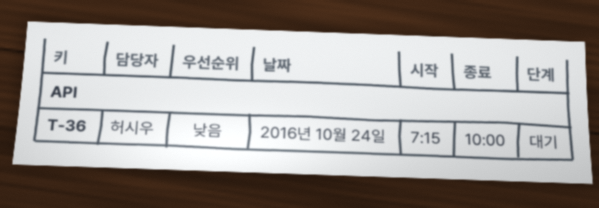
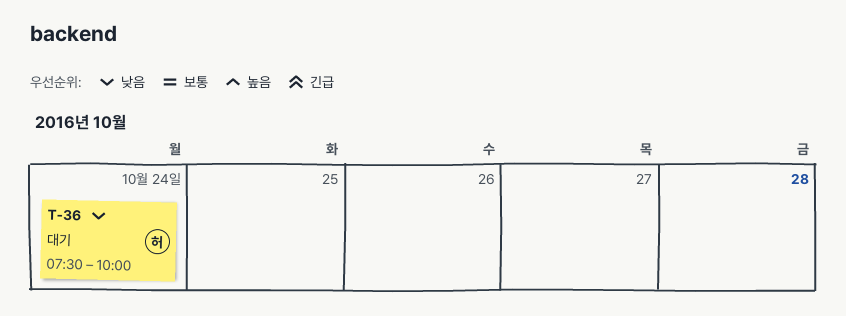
T-36, begins: 07:15 -> 07:30

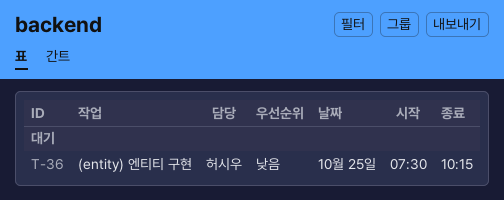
T-36, day: Oct 24 -> Oct 25
T-36, ends: 10:00 -> 10:15

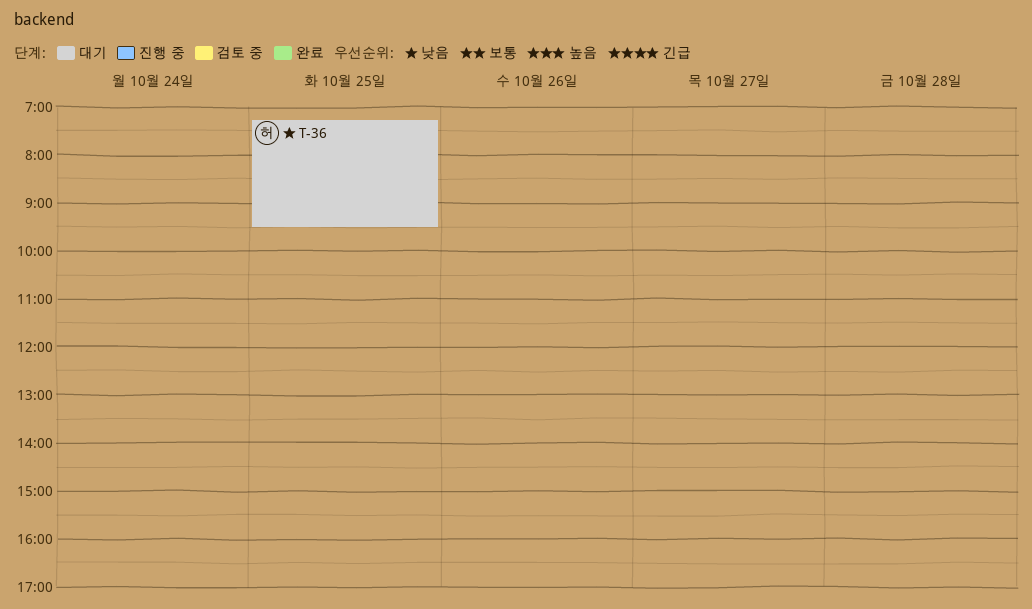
T-36, begins: 07:30 -> 07:15
T-36, ends: 10:15 -> 09:30

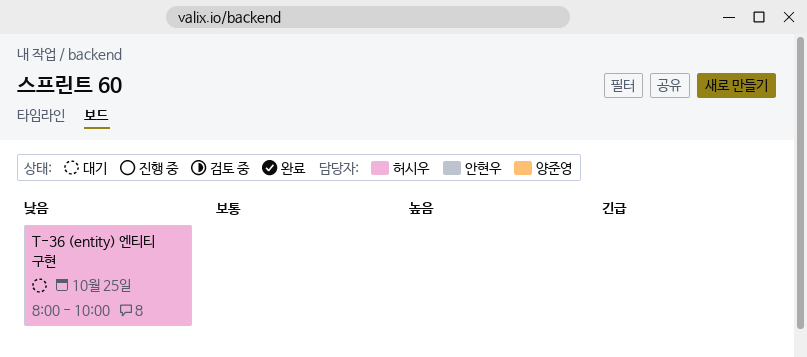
T-36, begins: 07:15 -> 08:00
T-36, ends: 09:30 -> 10:00

